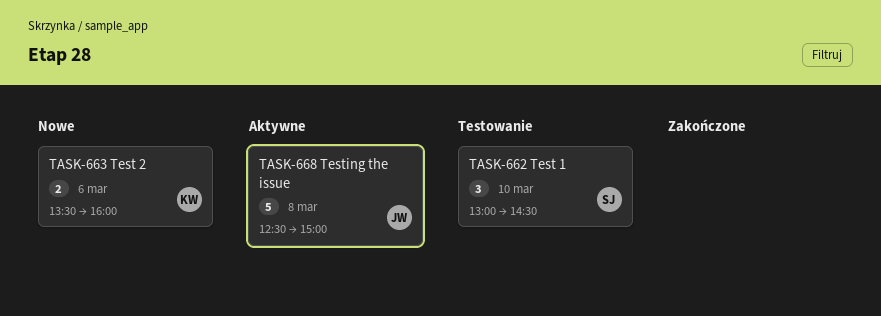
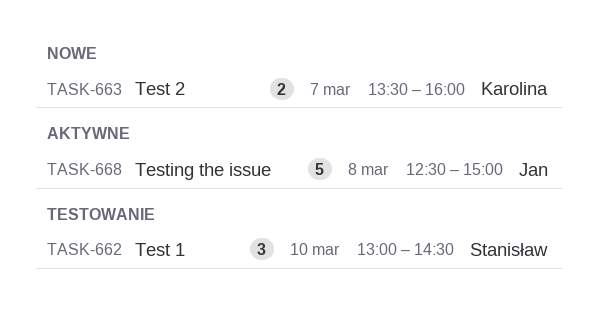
TASK-663, day: Mar 6 -> Mar 7

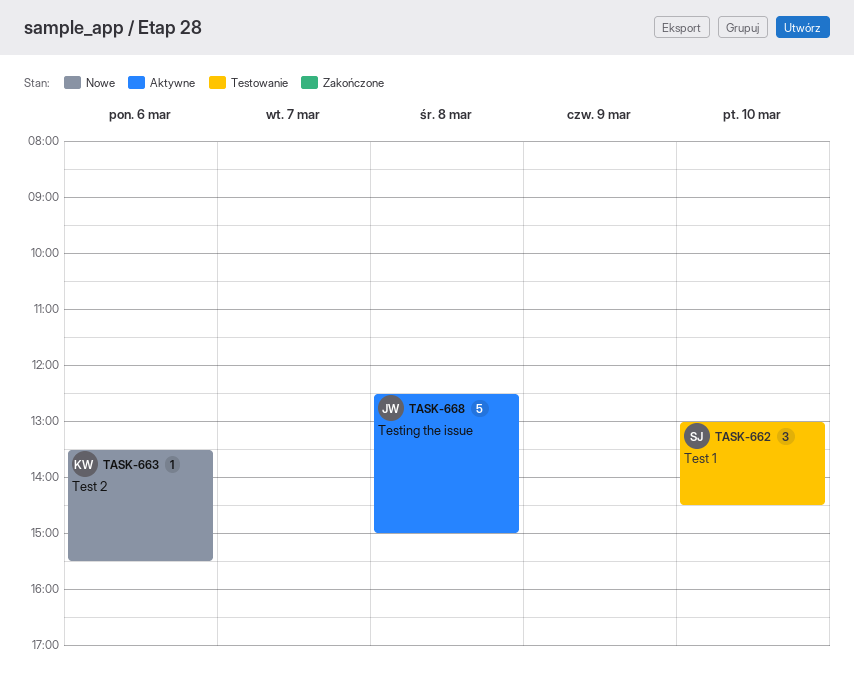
TASK-663, estimate: 2 -> 1
TASK-663, day: Mar 7 -> Mar 6
TASK-663, ends: 16:00 -> 15:30

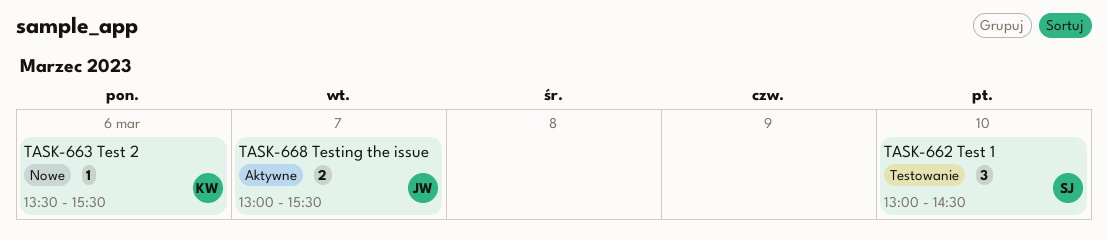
TASK-668, estimate: 5 -> 2
TASK-668, day: Mar 8 -> Mar 7
TASK-668, begins: 12:30 -> 13:00
TASK-668, ends: 15:00 -> 15:30

